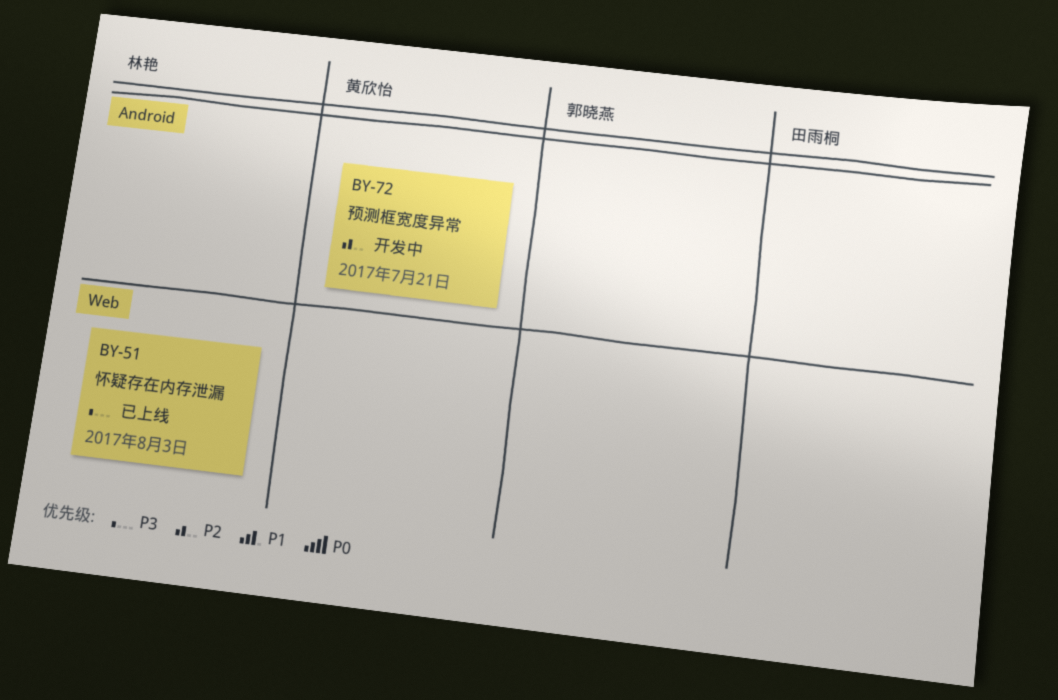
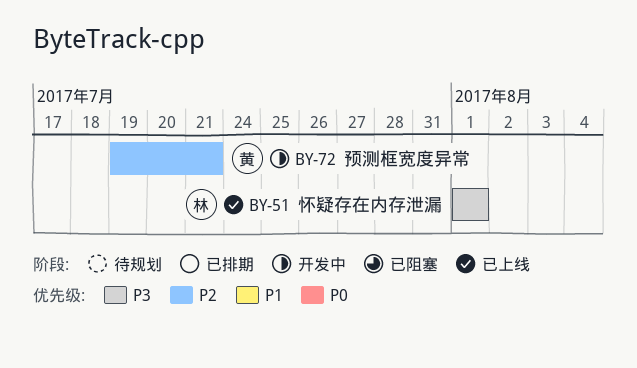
BY-51, due: Aug 3 -> Aug 1

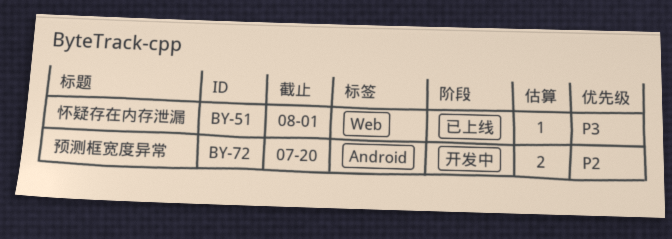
BY-72, due: Jul 21 -> Jul 20

